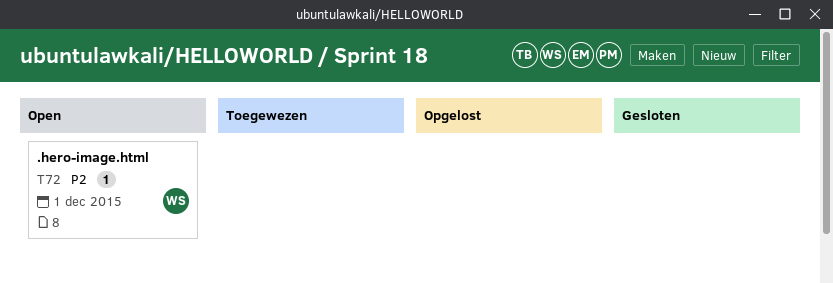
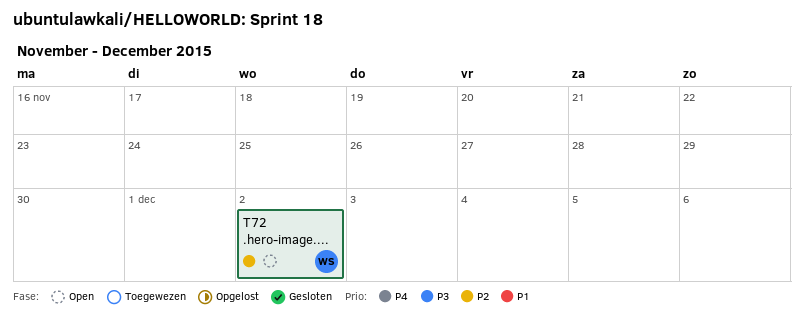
T72, due: Dec 1 -> Dec 2

